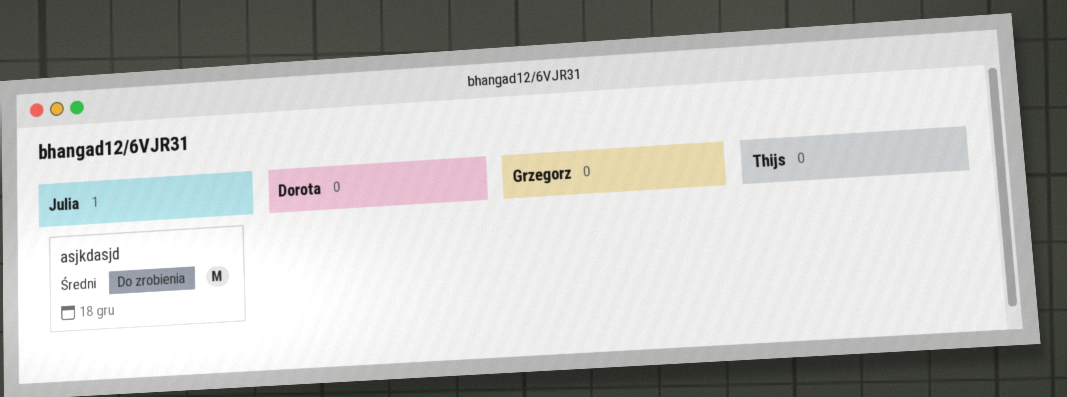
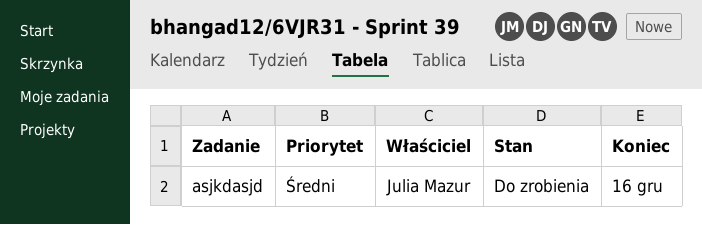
asjkdasjd, due: Dec 18 -> Dec 16

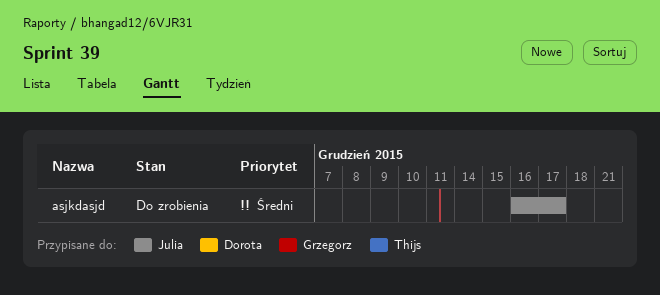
asjkdasjd, due: Dec 16 -> Dec 17

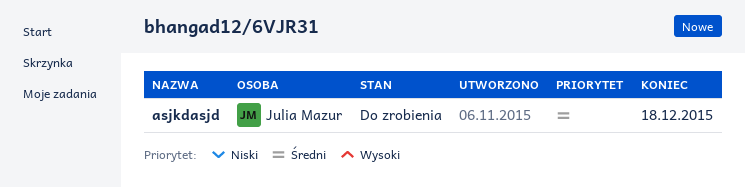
asjkdasjd, due: Dec 17 -> Dec 18

